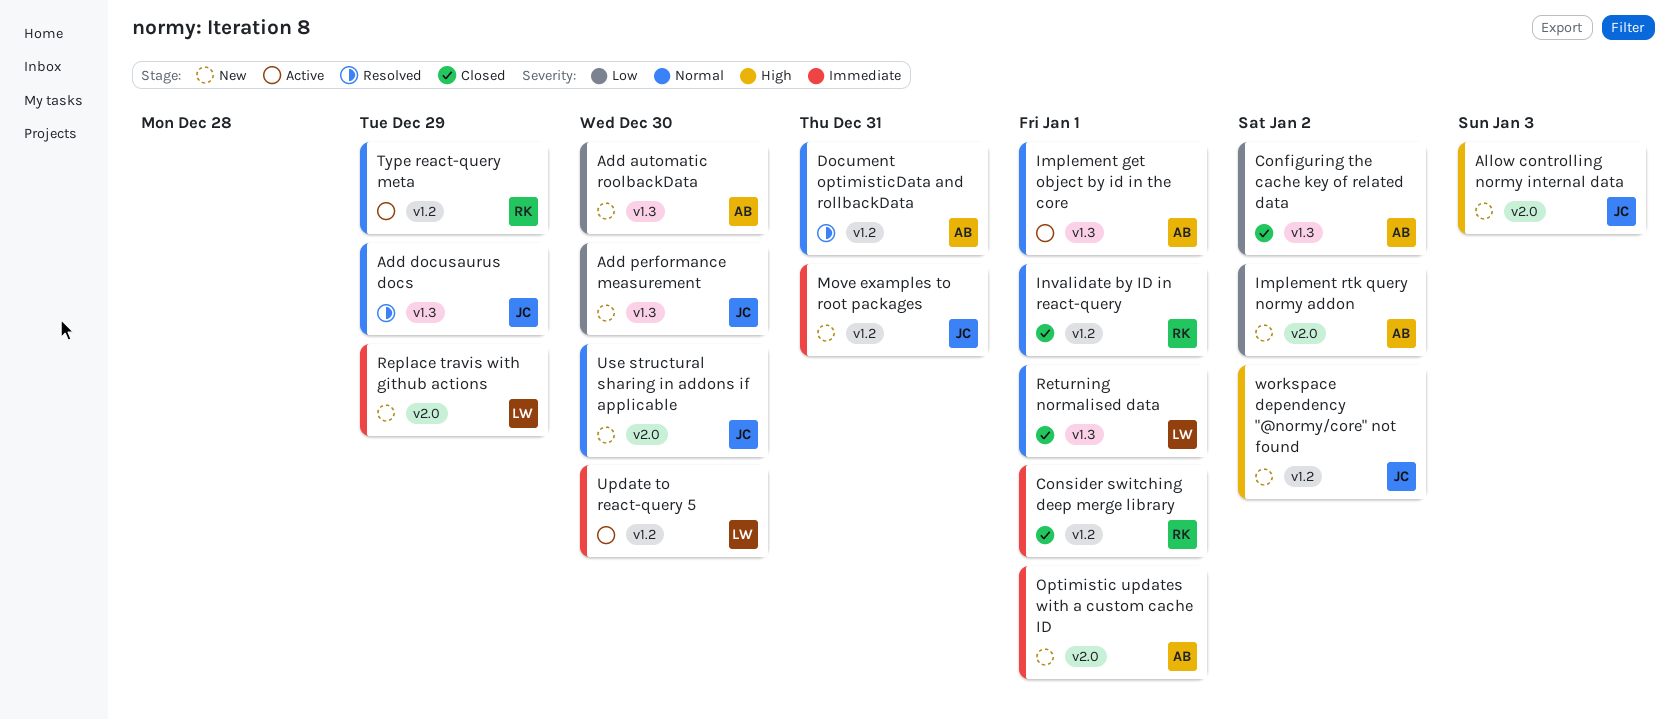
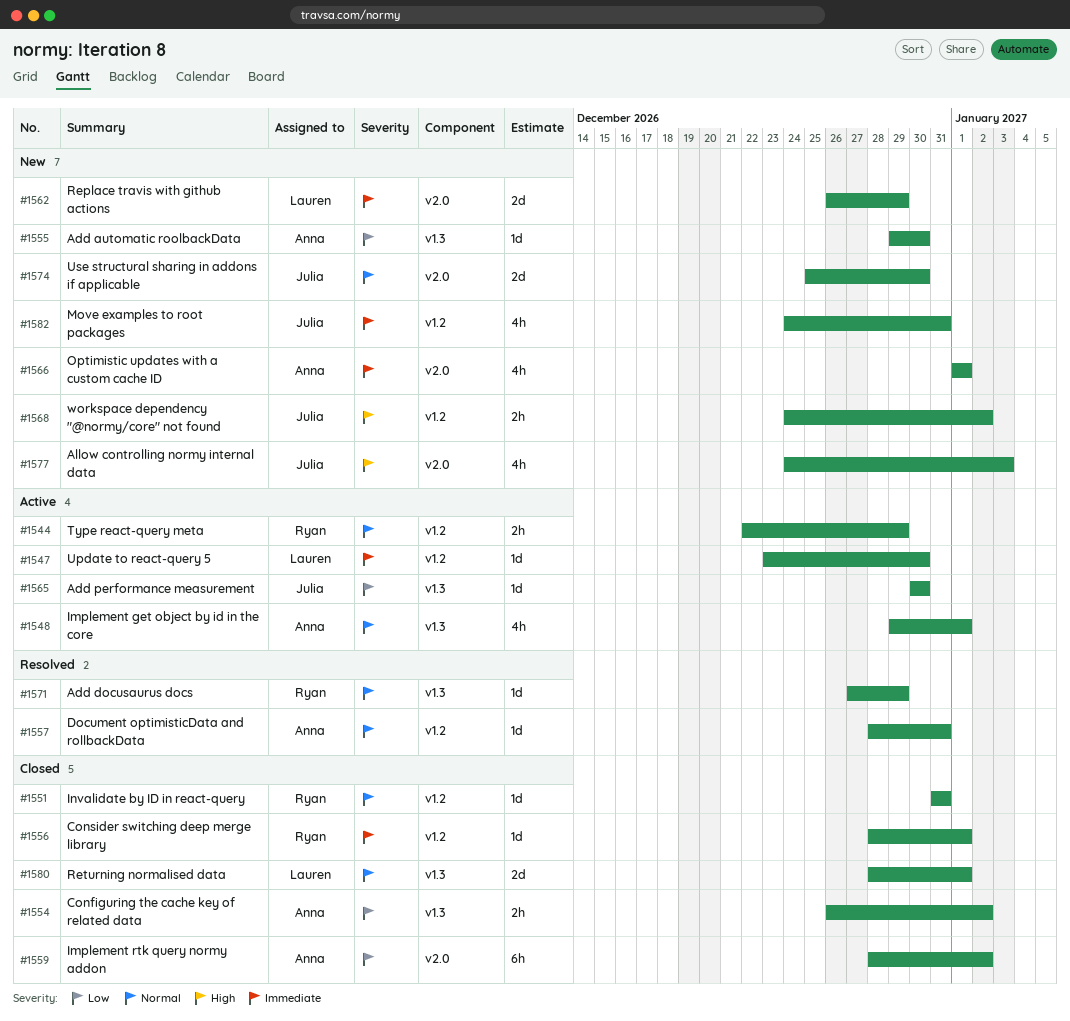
Add docusaurus docs, owner: Julia -> Ryan
Add performance measurement, status: New -> Active
Implement rtk query normy addon, status: New -> Closed
Invalidate by ID in react-query, due: Jan 1 -> Dec 31

